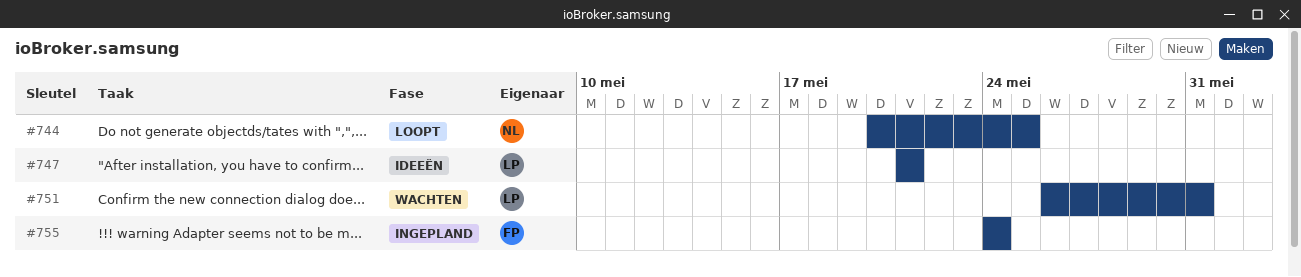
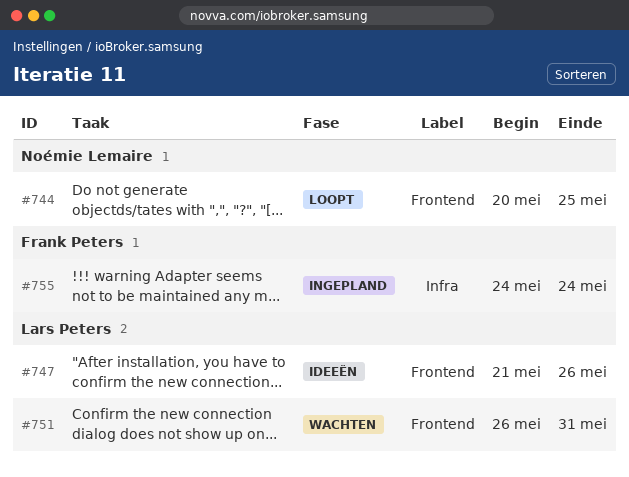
#747, due: May 21 -> May 26

